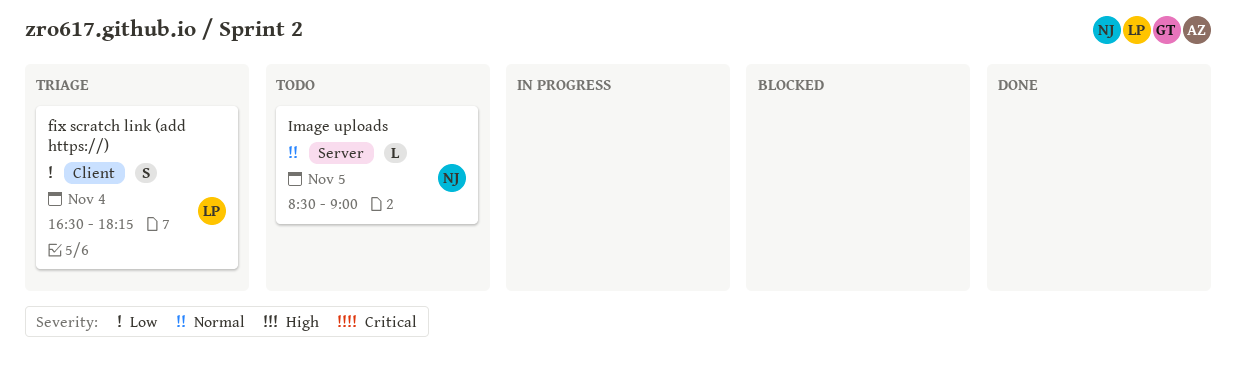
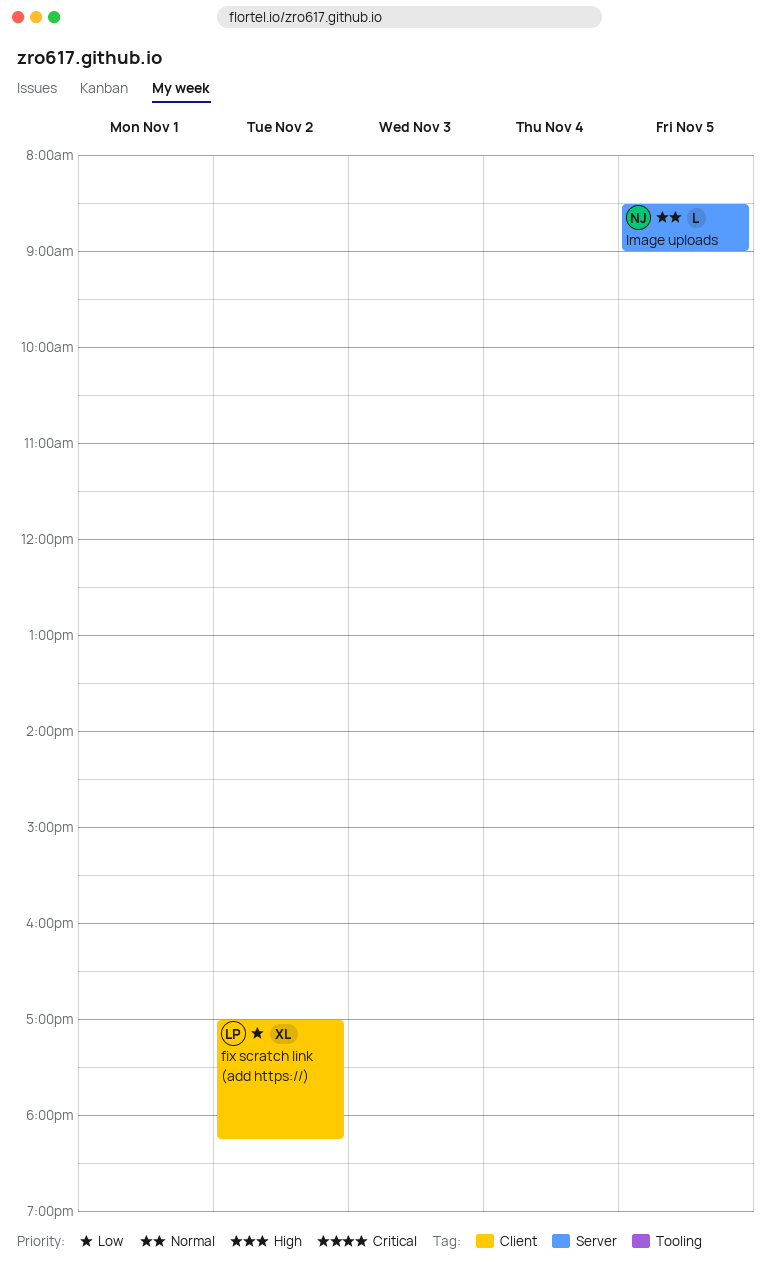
fix scratch link (add https://), estimate: S -> XL
fix scratch link (add https://), day: Nov 4 -> Nov 2
fix scratch link (add https://), begins: 16:30 -> 17:00

